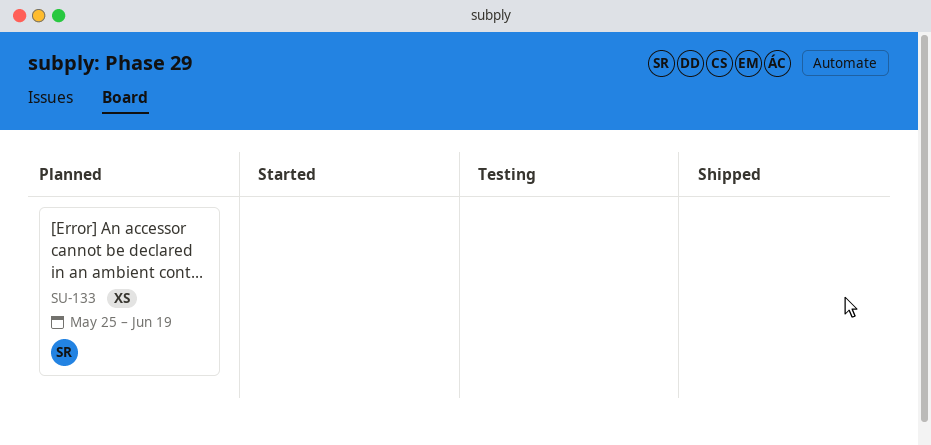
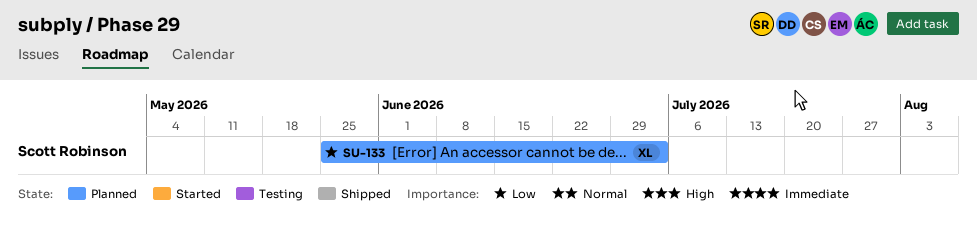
SU-133, estimate: XS -> XL
SU-133, due: Jun 19 -> Jul 3

